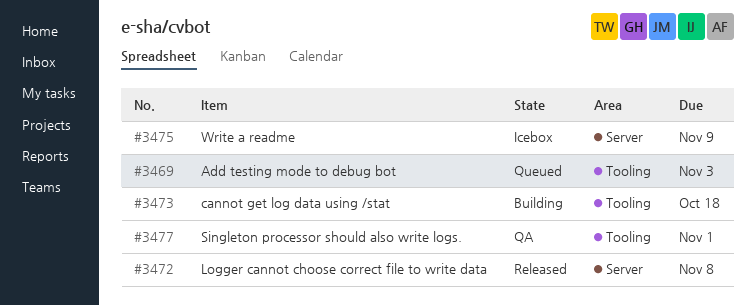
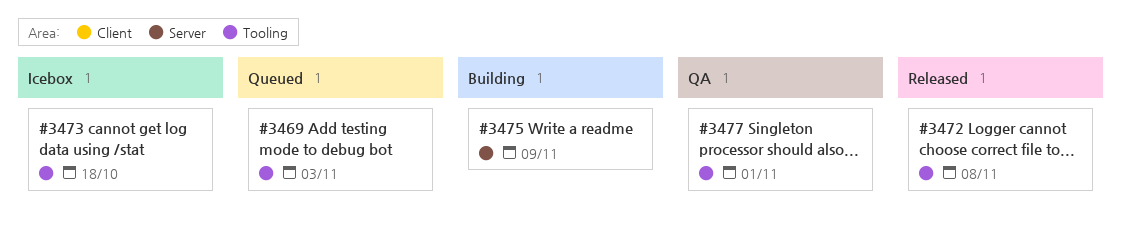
#3472, label: Server -> Tooling
#3473, status: Building -> Icebox
#3475, status: Icebox -> Building

